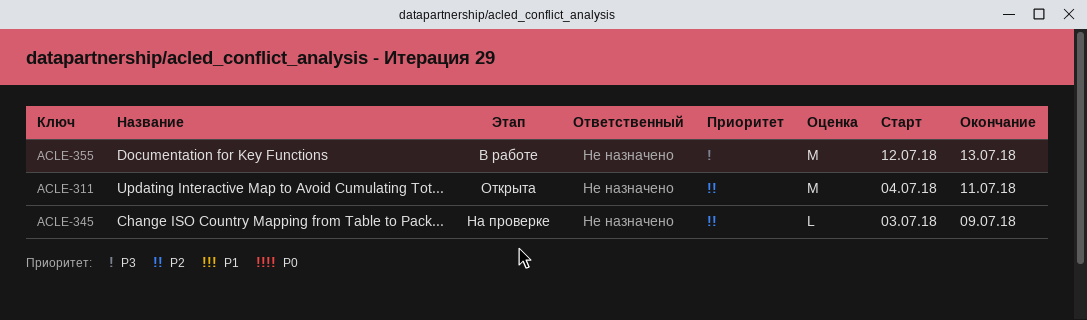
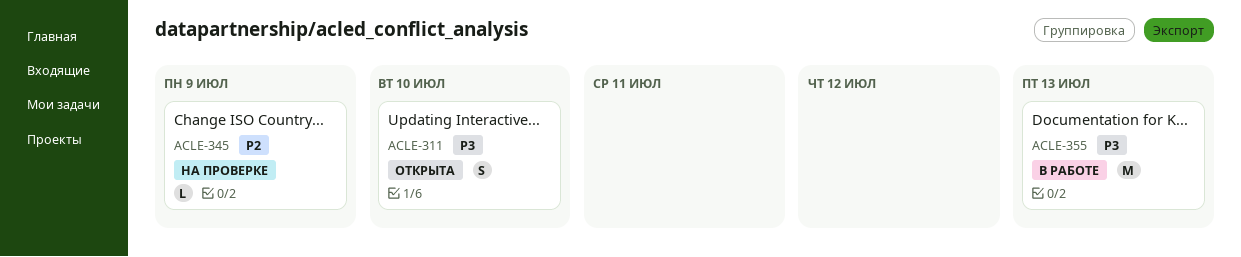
ACLE-311, priority: P2 -> P3
ACLE-311, estimate: M -> S
ACLE-311, due: Jul 11 -> Jul 10

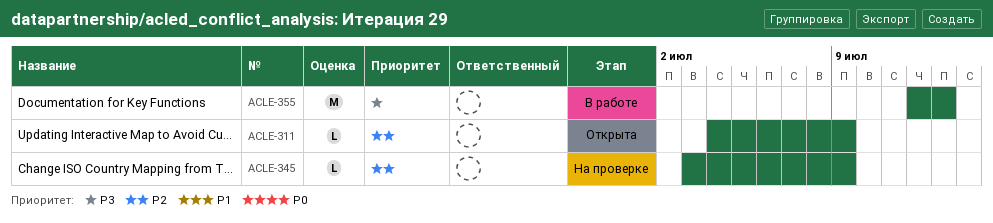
ACLE-311, priority: P3 -> P2
ACLE-311, estimate: S -> L
ACLE-311, due: Jul 10 -> Jul 9

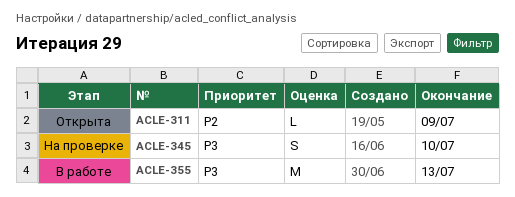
ACLE-345, priority: P2 -> P3
ACLE-345, estimate: L -> S
ACLE-345, due: Jul 9 -> Jul 10

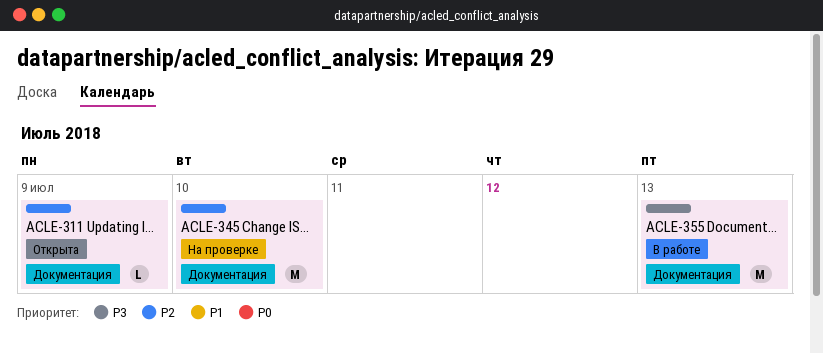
ACLE-345, priority: P3 -> P2
ACLE-345, estimate: S -> M

